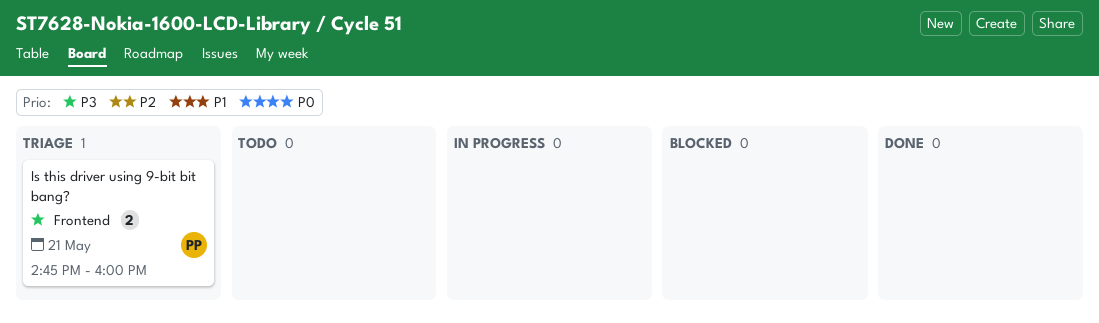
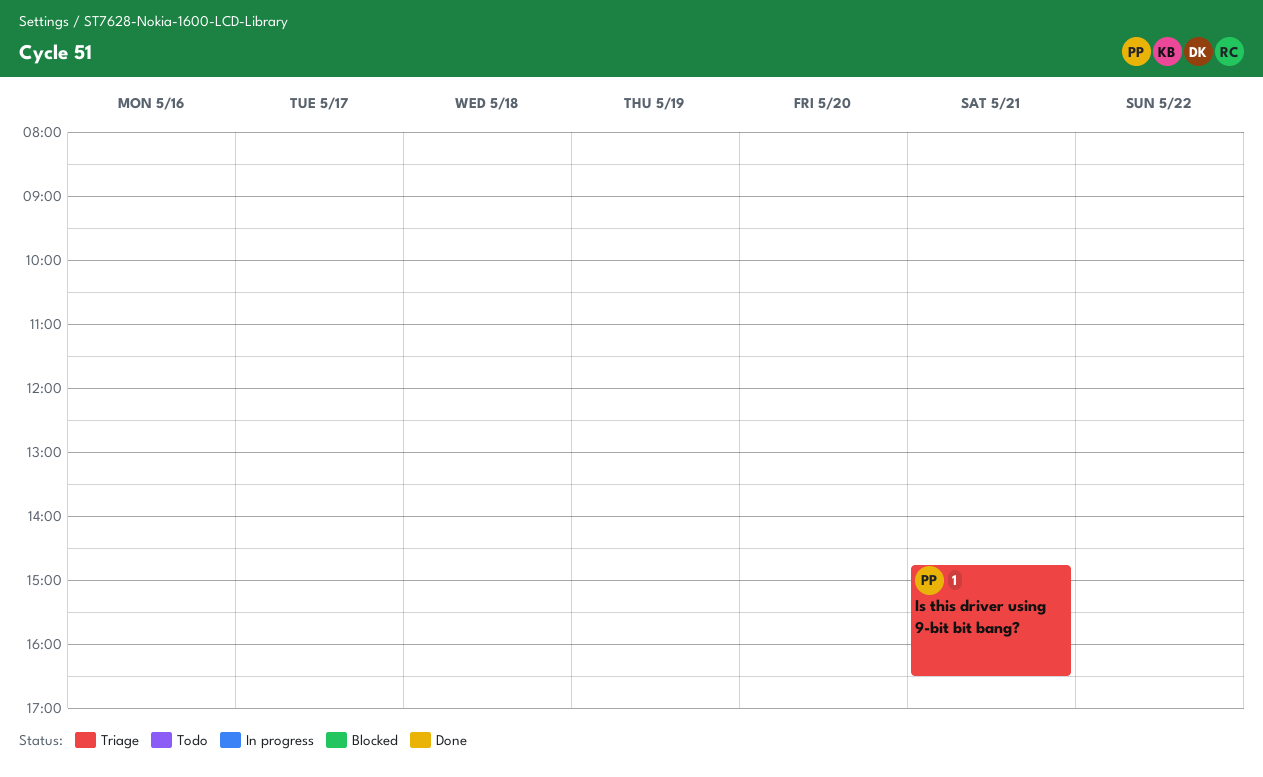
Is this driver using 9-bit bit bang?, estimate: 2 -> 1
Is this driver using 9-bit bit bang?, ends: 16:00 -> 16:30

